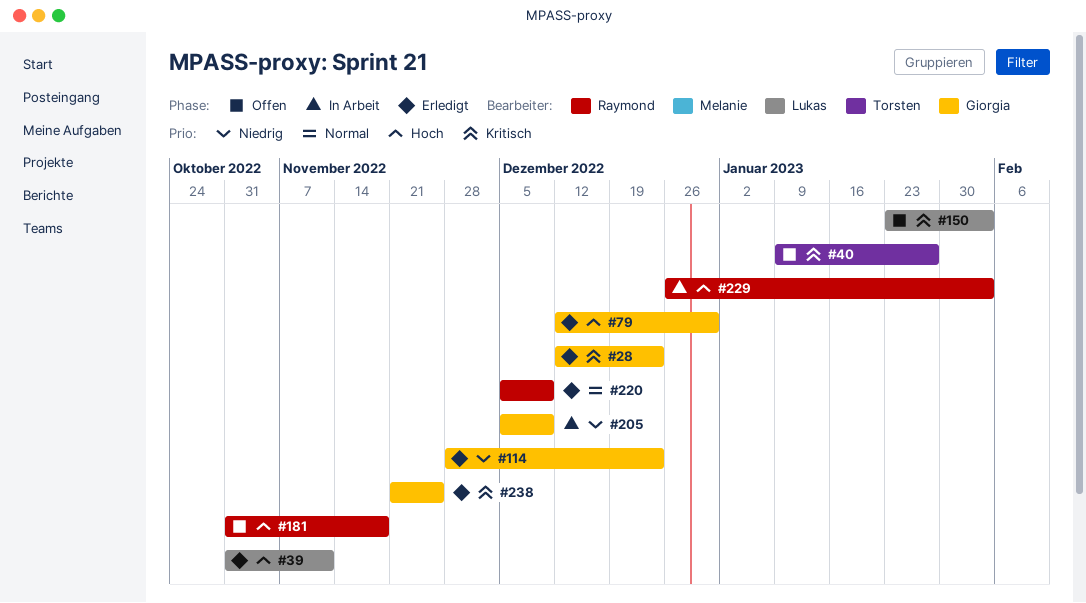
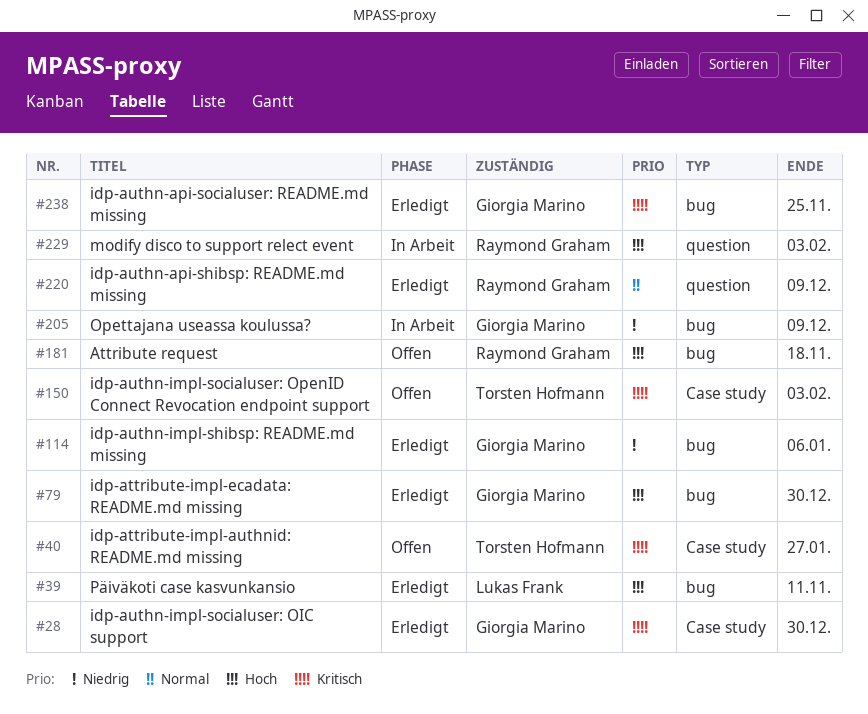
#28, due: Dec 23 -> Dec 30
#114, due: Dec 23 -> Jan 6
#150, owner: Lukas Frank -> Torsten Hofmann

